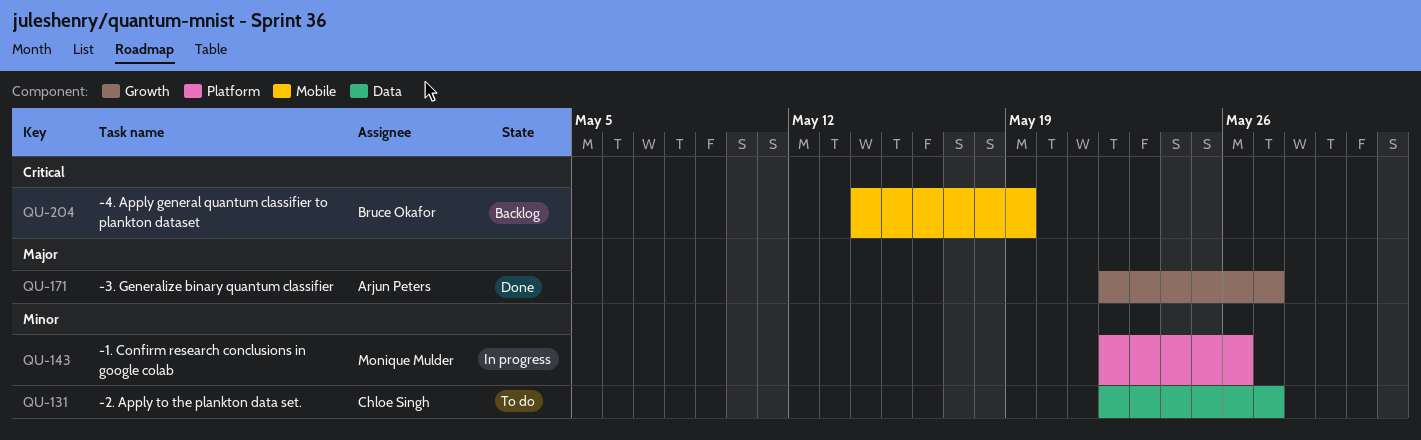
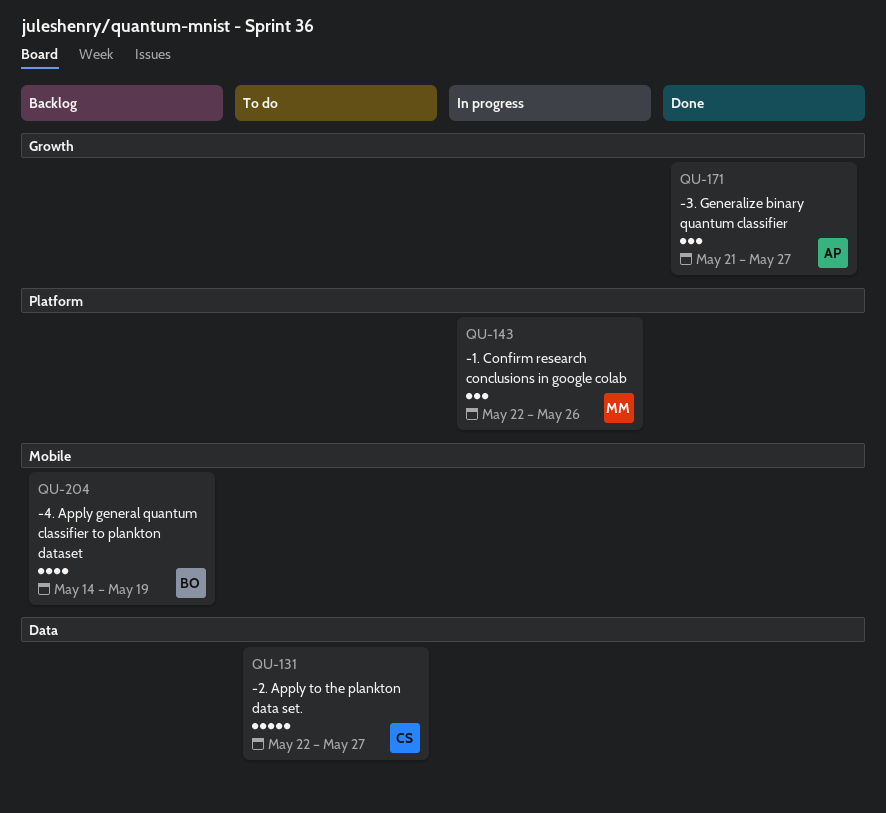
QU-171, start: May 22 -> May 21

